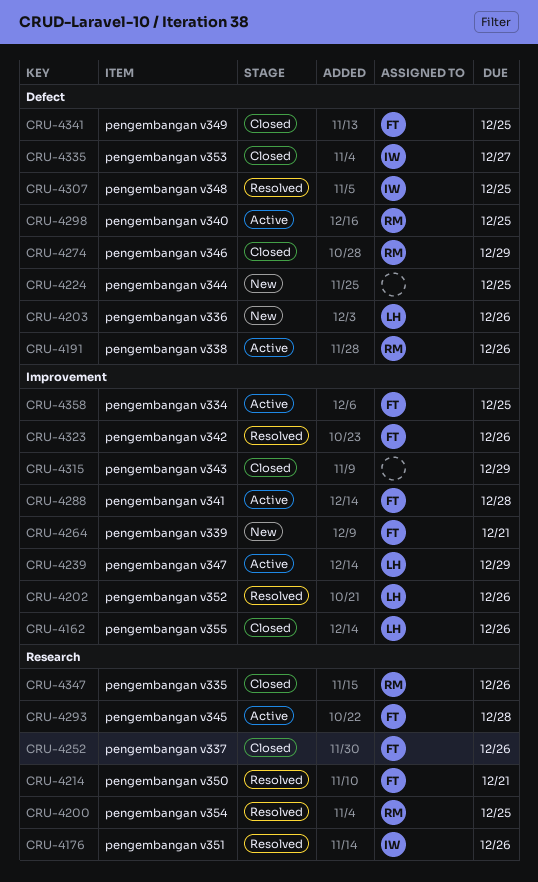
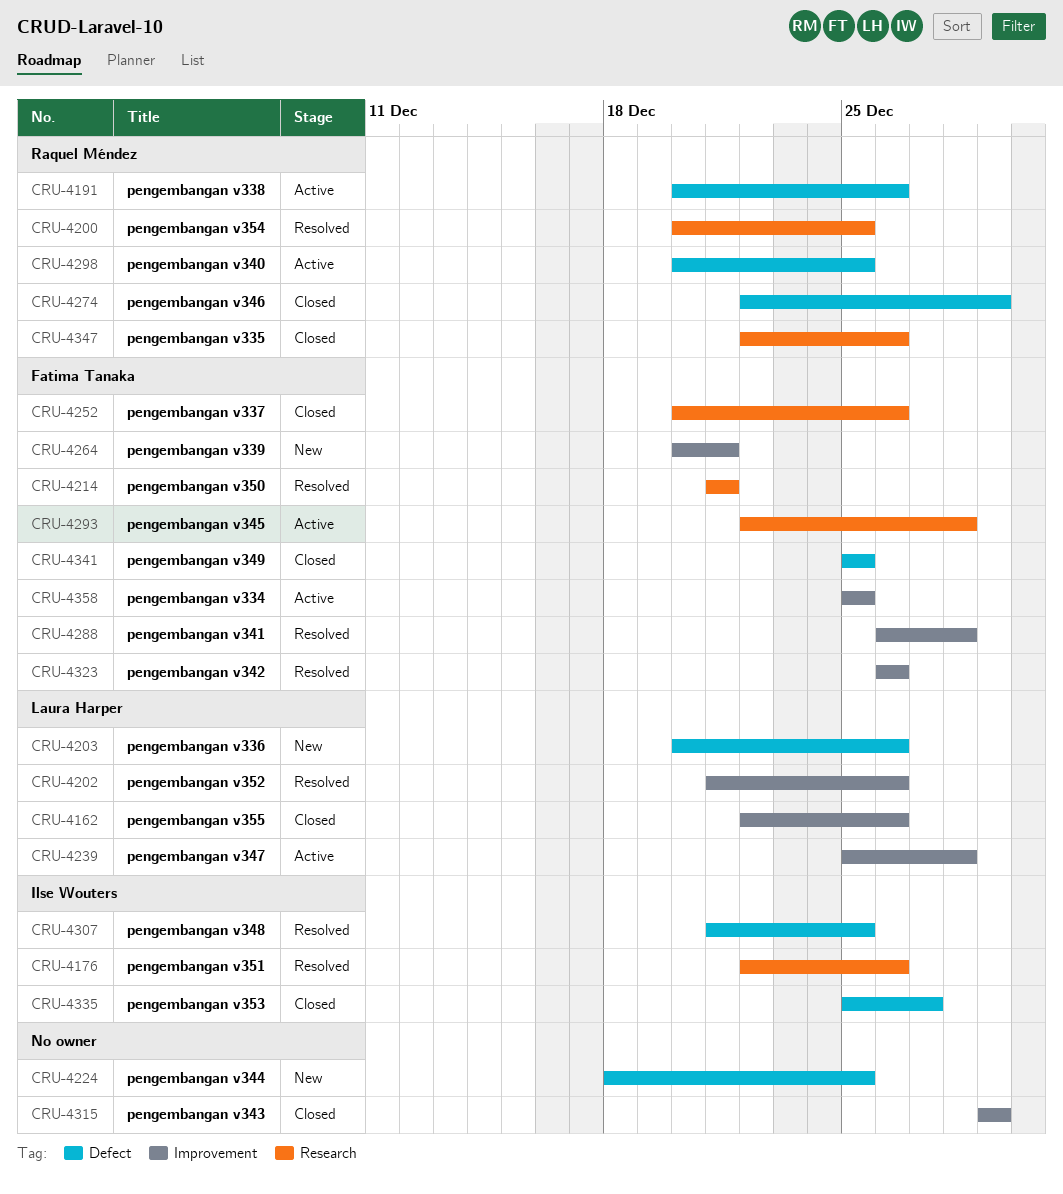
CRU-4239, due: Dec 29 -> Dec 28
CRU-4288, status: Active -> Resolved

